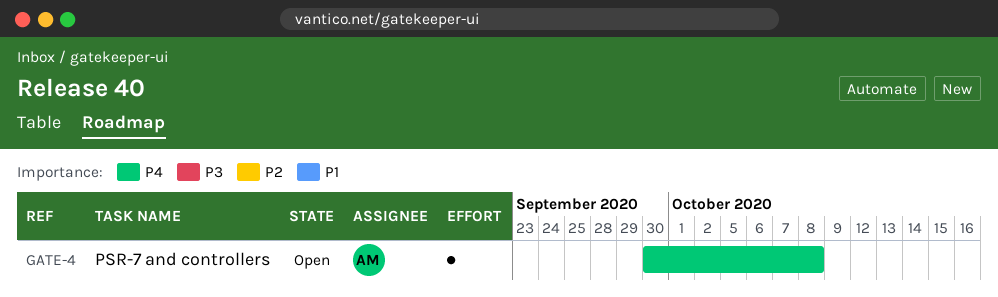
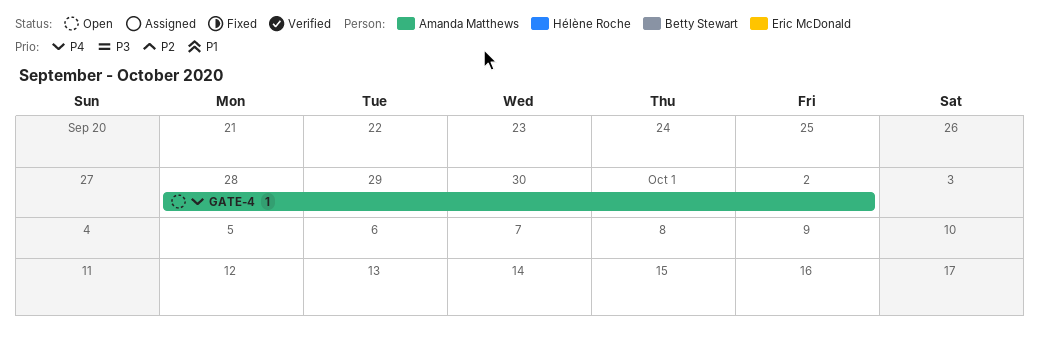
GATE-4, start: Sep 30 -> Sep 28
GATE-4, due: Oct 8 -> Oct 2

